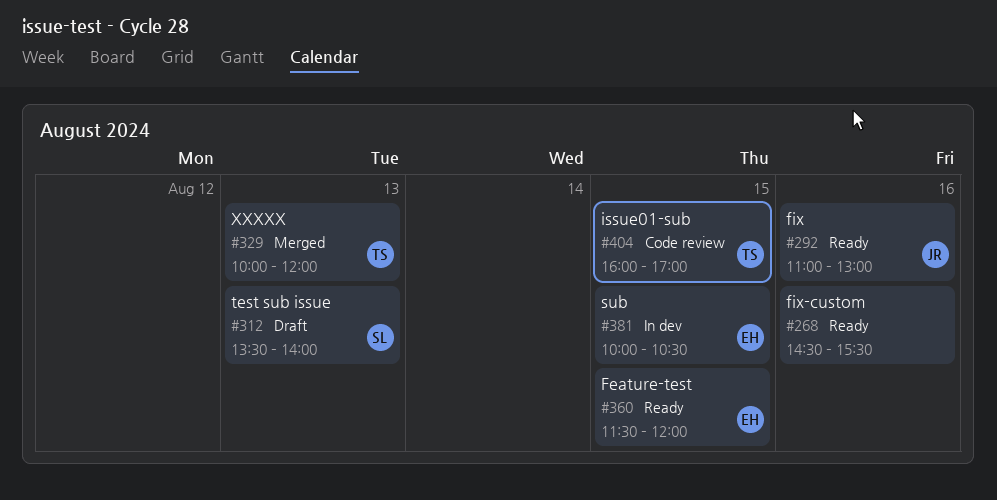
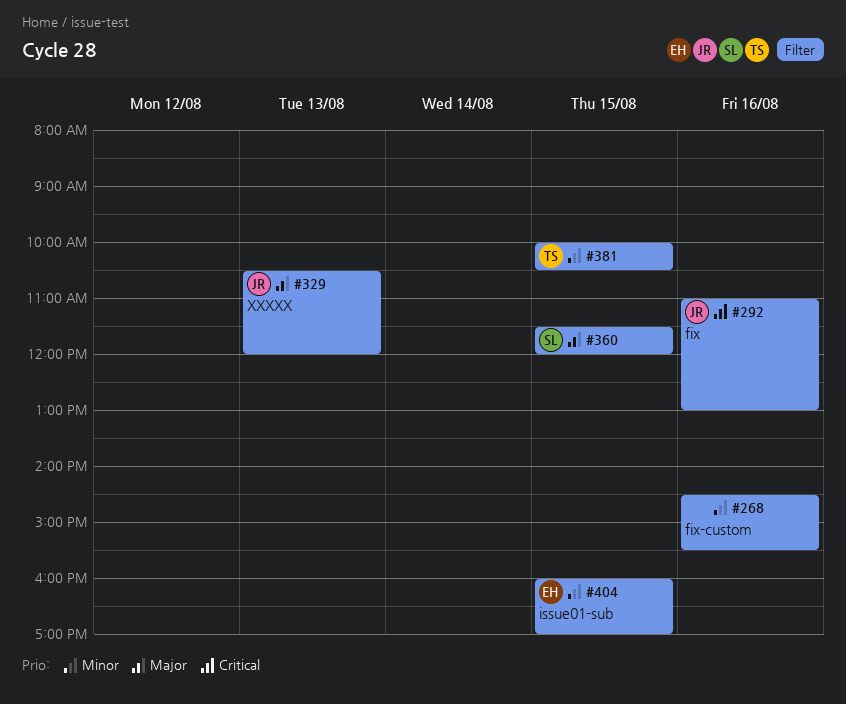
#312: present -> none
#329, owner: TS -> JR
#329, begins: 10:00 -> 10:30
#360, owner: EH -> SL
#381, owner: EH -> TS
#404, owner: TS -> EH

